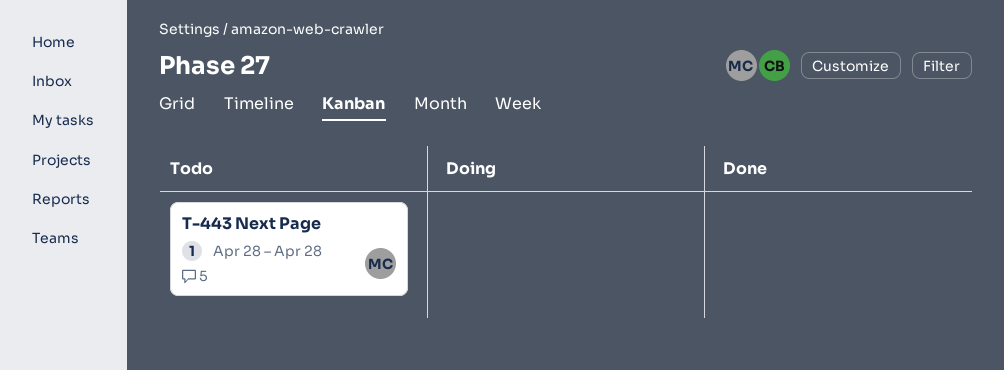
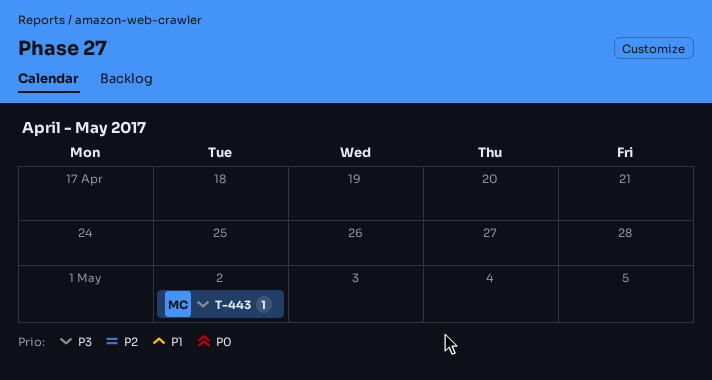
T-443, start: Apr 28 -> May 2
T-443, due: Apr 28 -> May 2

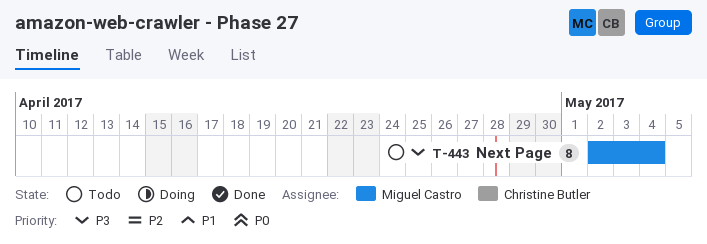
T-443, estimate: 1 -> 8
T-443, due: May 2 -> May 4

